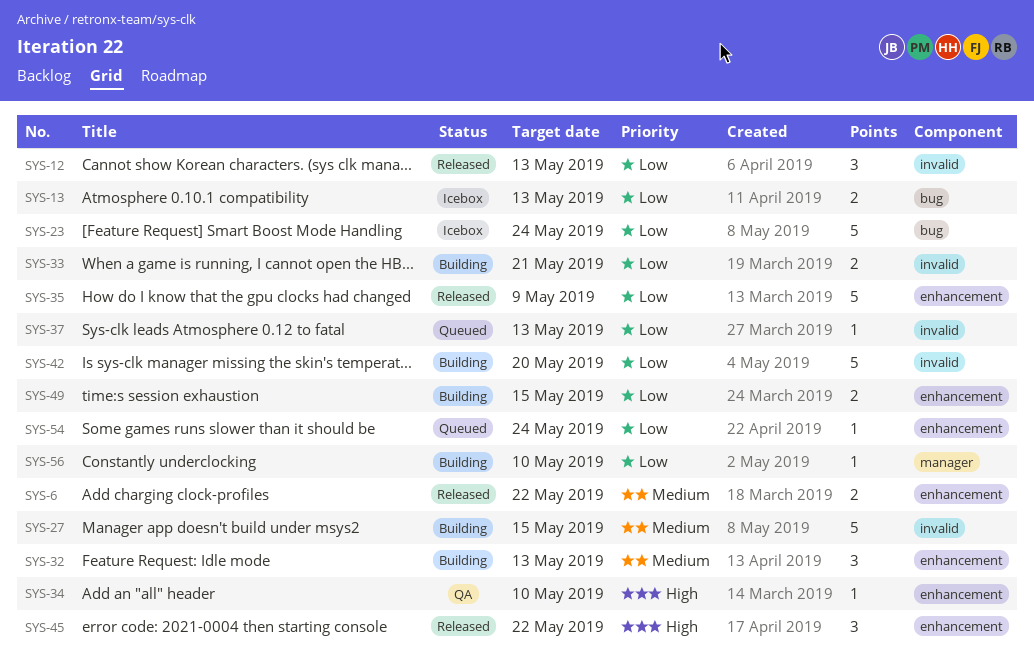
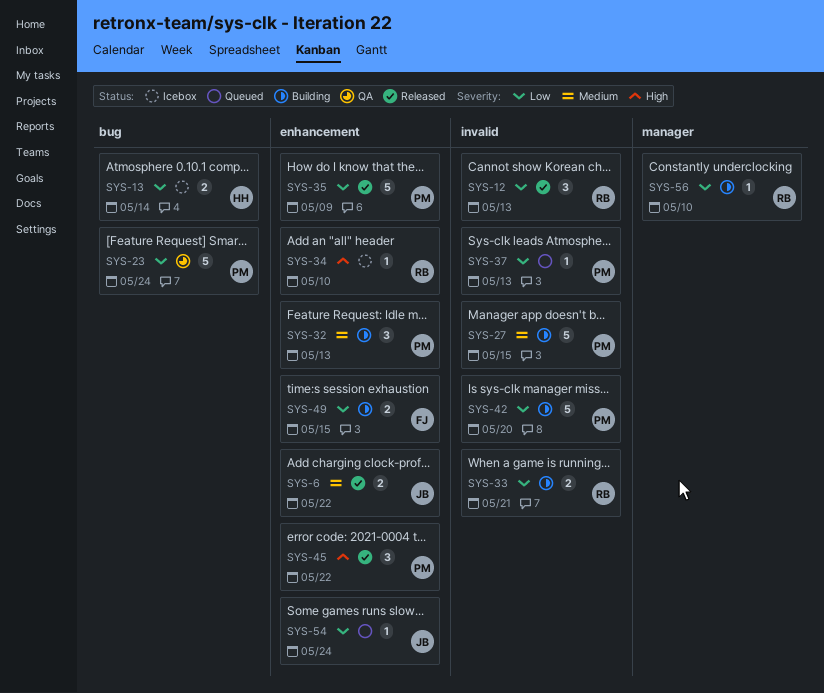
SYS-13, due: May 13 -> May 14
SYS-23, status: Icebox -> QA
SYS-34, status: QA -> Icebox

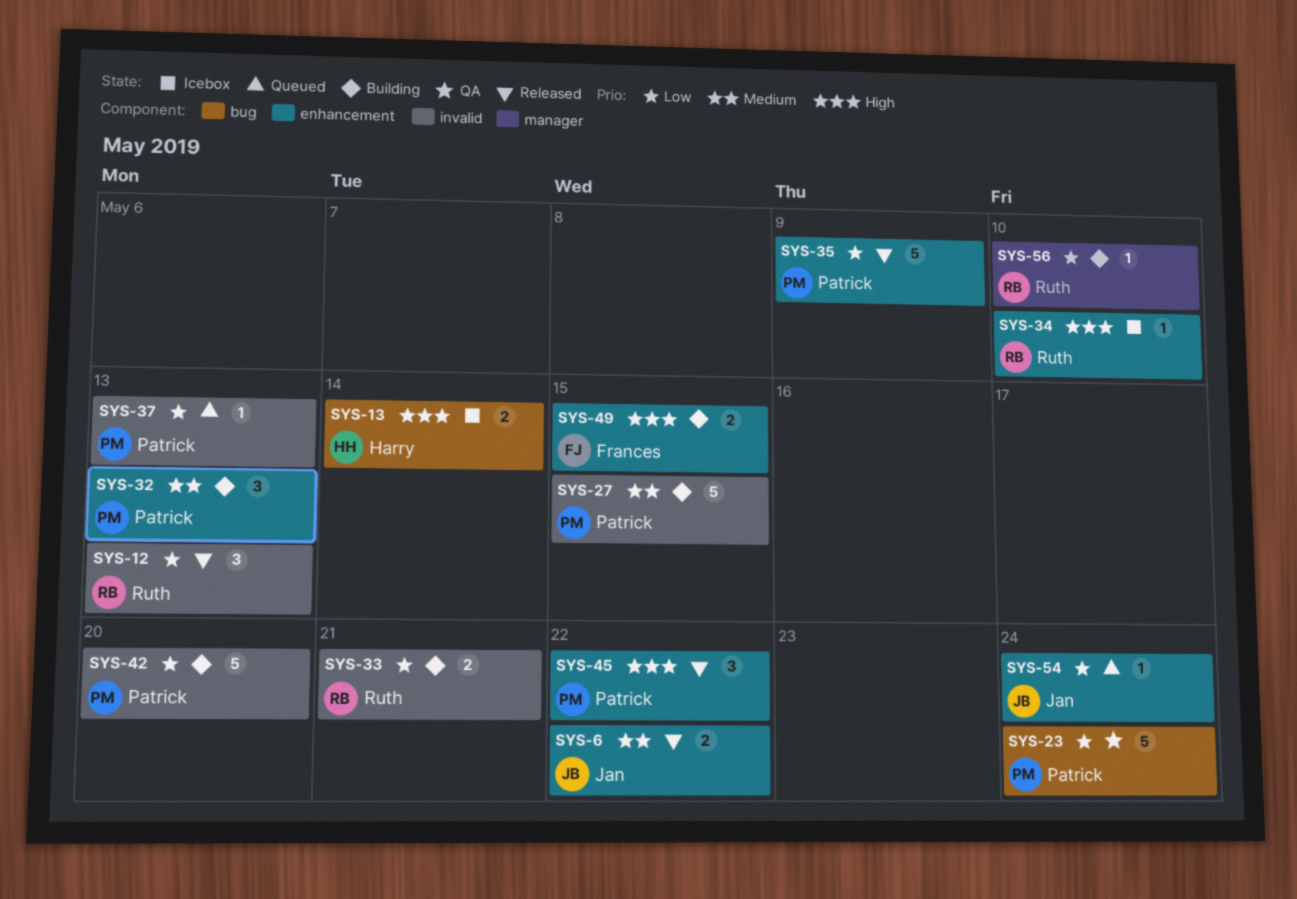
SYS-13, priority: Low -> High
SYS-49, priority: Low -> High

